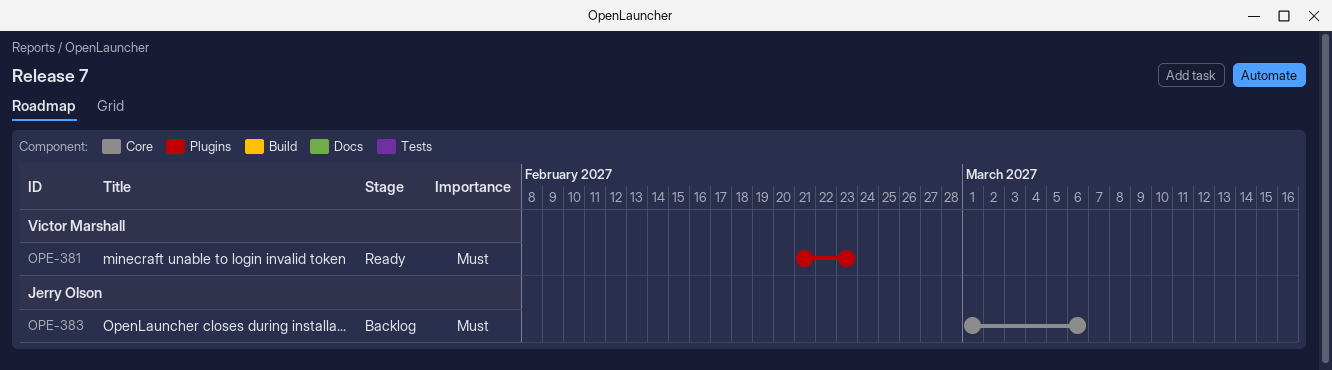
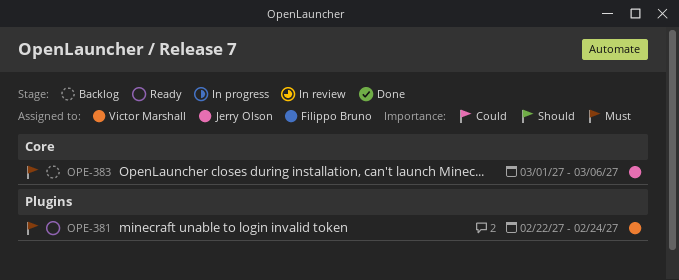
OPE-381, start: Feb 21 -> Feb 22
OPE-381, due: Feb 23 -> Feb 24

